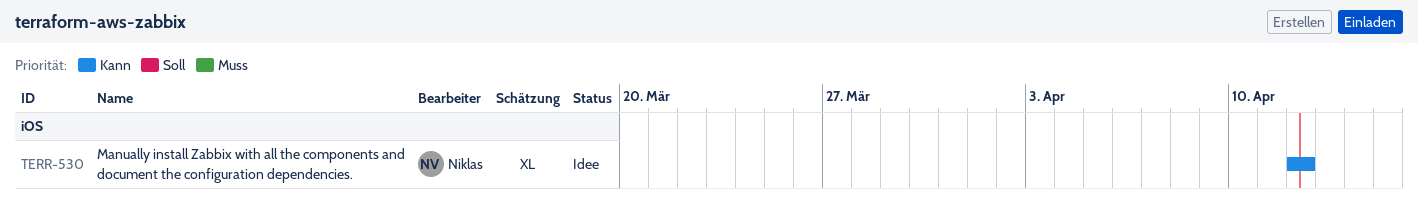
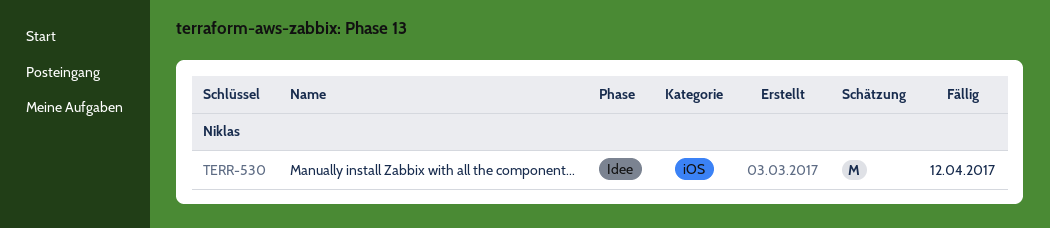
TERR-530, estimate: XL -> M

